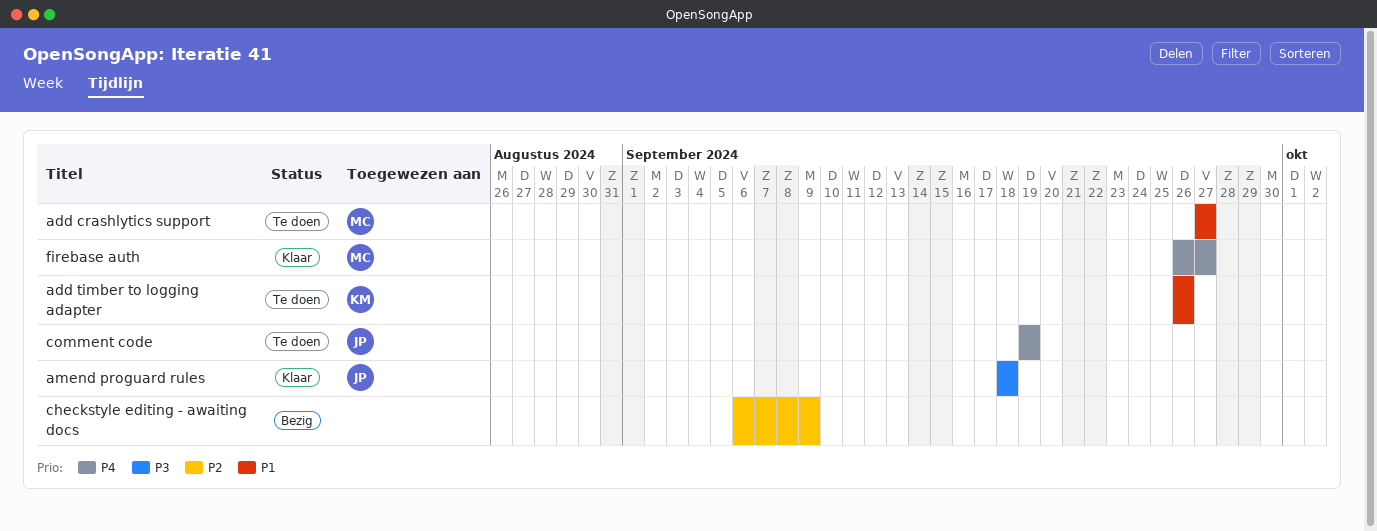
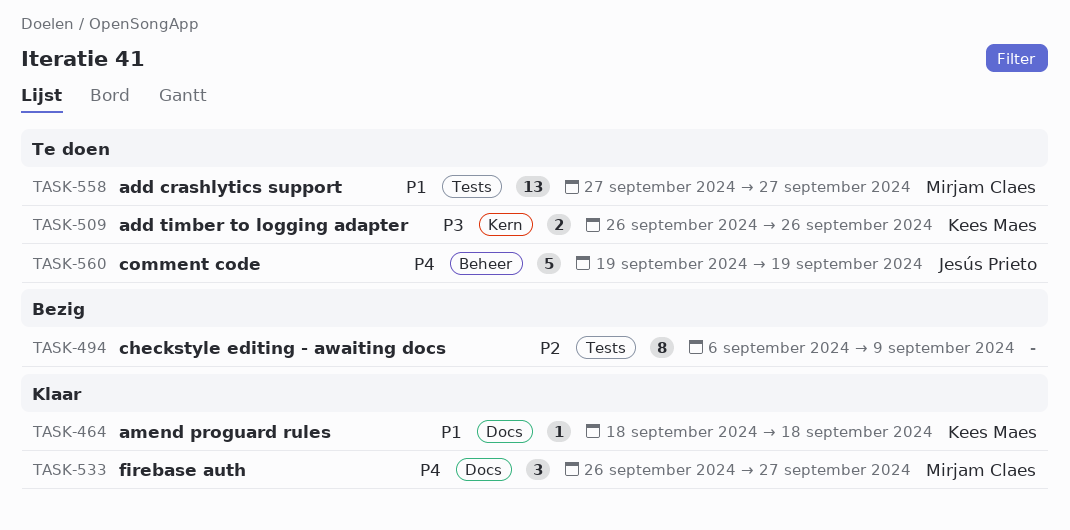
add timber to logging adapter, priority: P1 -> P3
amend proguard rules, owner: Jesús Prieto -> Kees Maes
amend proguard rules, priority: P3 -> P1

